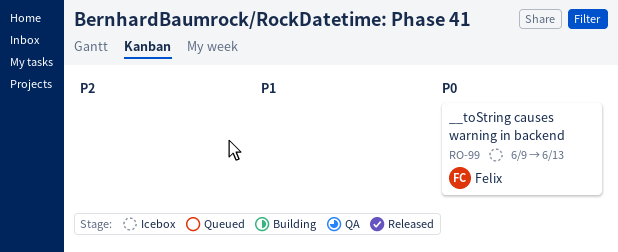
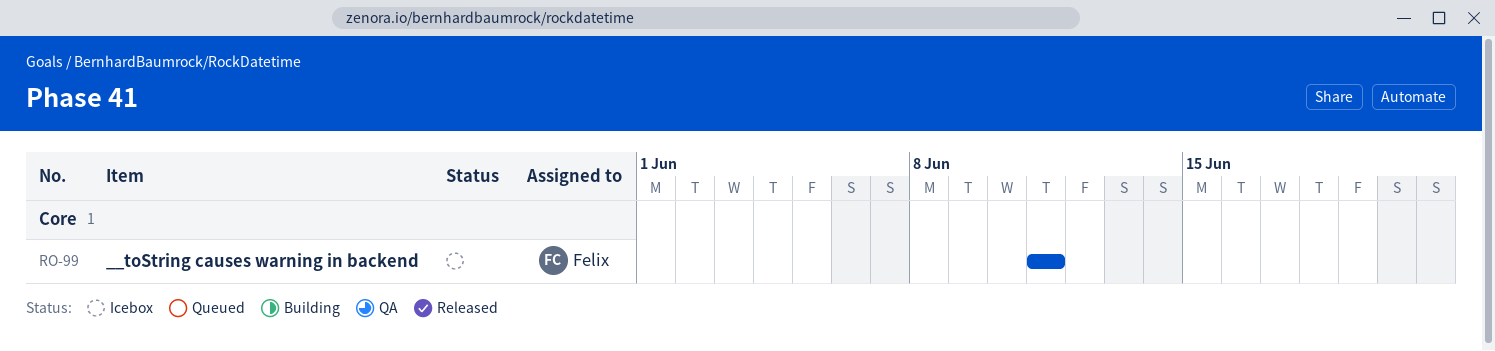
RO-99, start: Jun 9 -> Jun 11
RO-99, due: Jun 13 -> Jun 11

